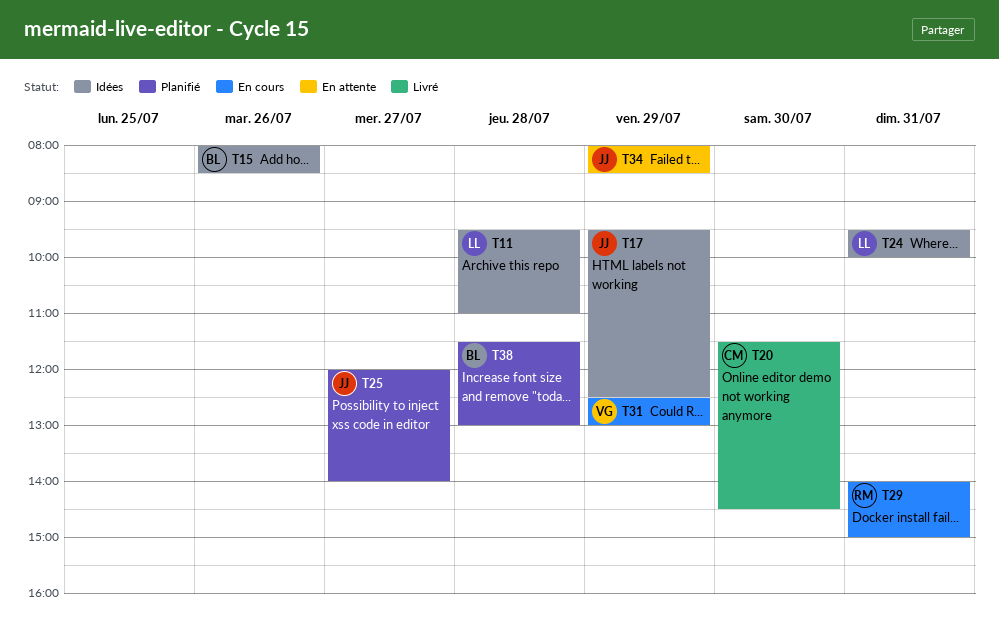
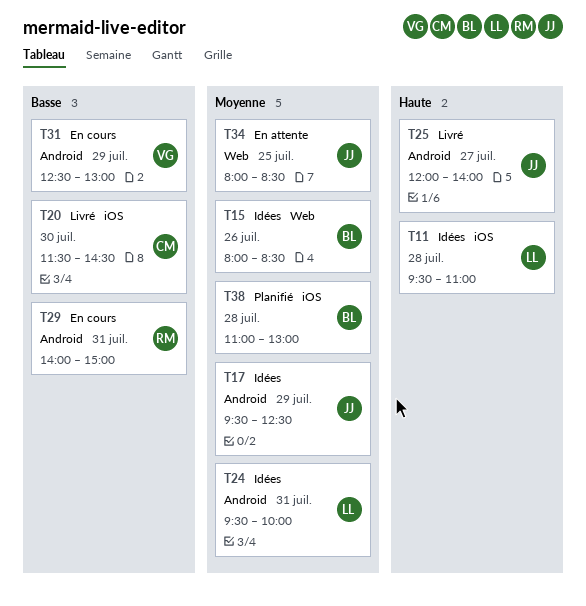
T25, status: Planifié -> Livré
T34, day: Jul 29 -> Jul 25
T38, begins: 11:30 -> 11:00

